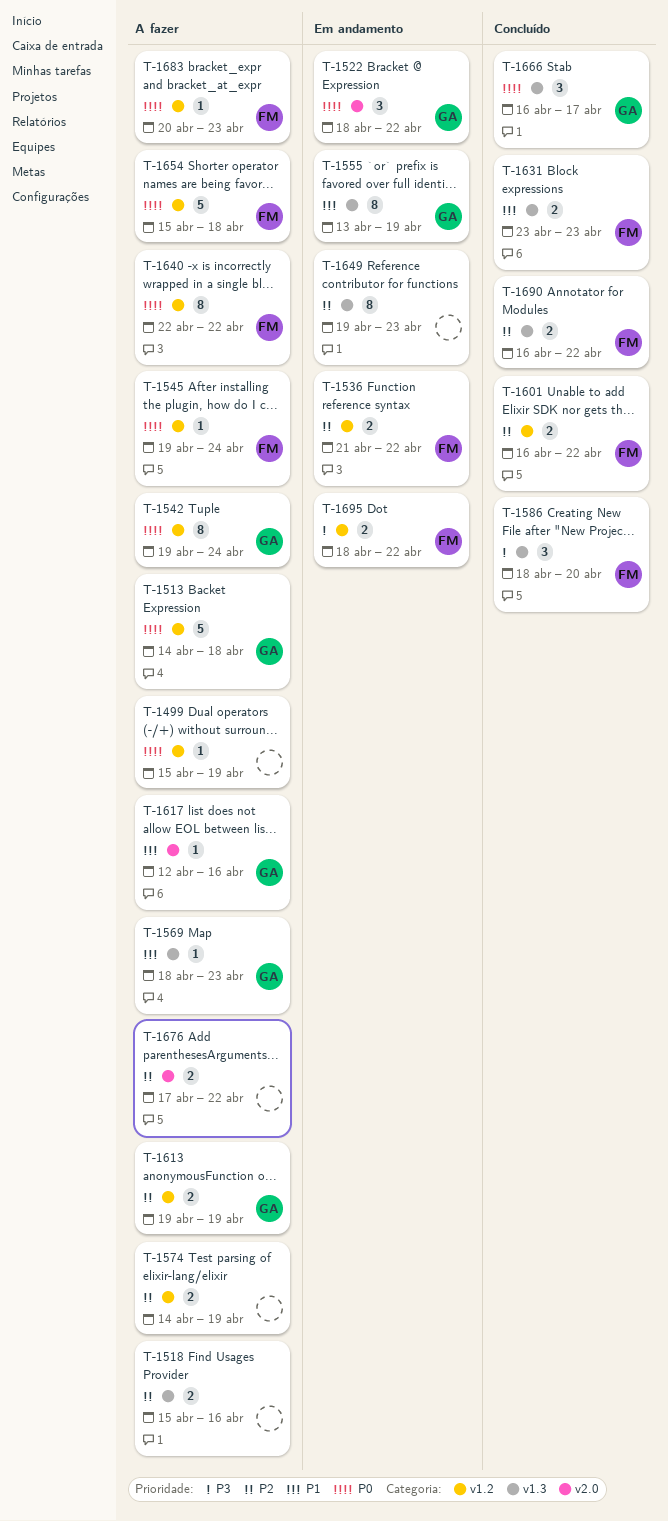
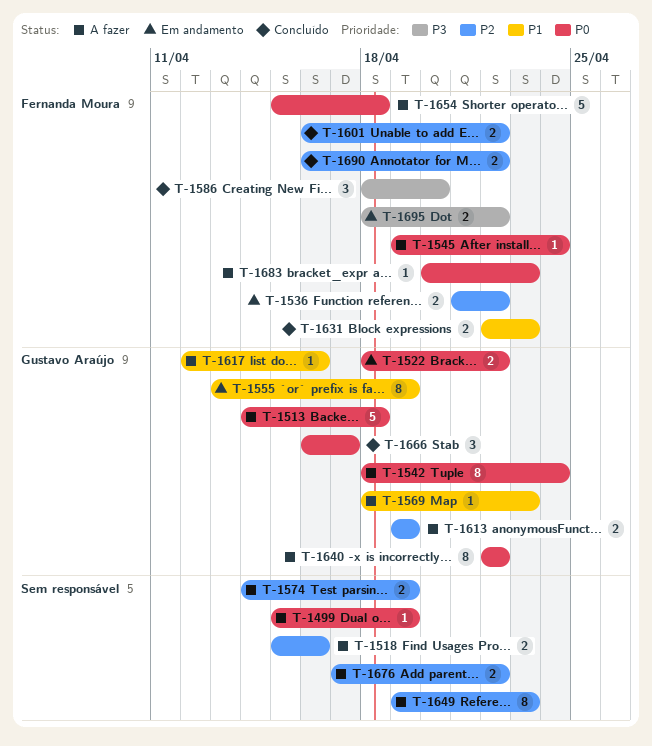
T-1522, estimate: 3 -> 2
T-1542, start: Apr 19 -> Apr 18
T-1631, start: Apr 23 -> Apr 22
T-1640, owner: Fernanda Moura -> Gustavo Araújo
T-1649, status: Em andamento -> A fazer

